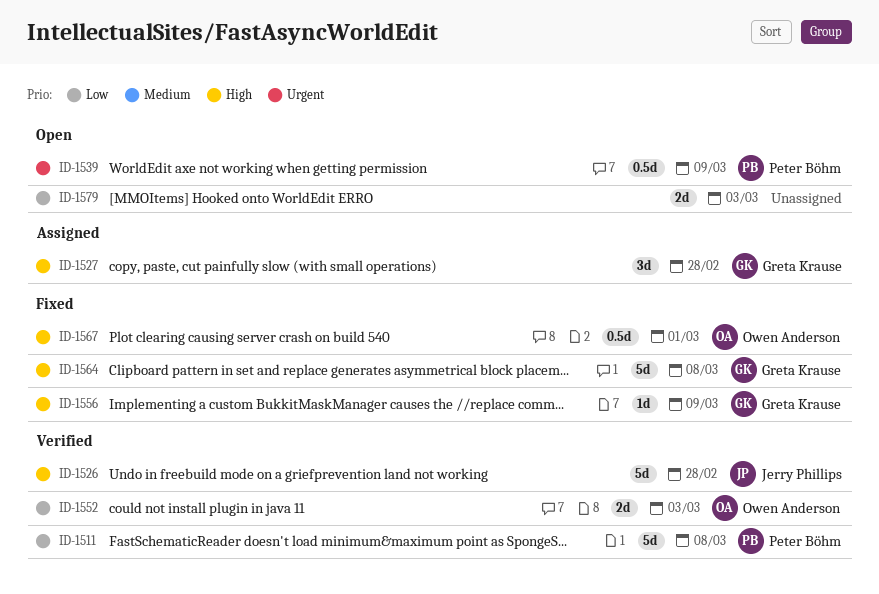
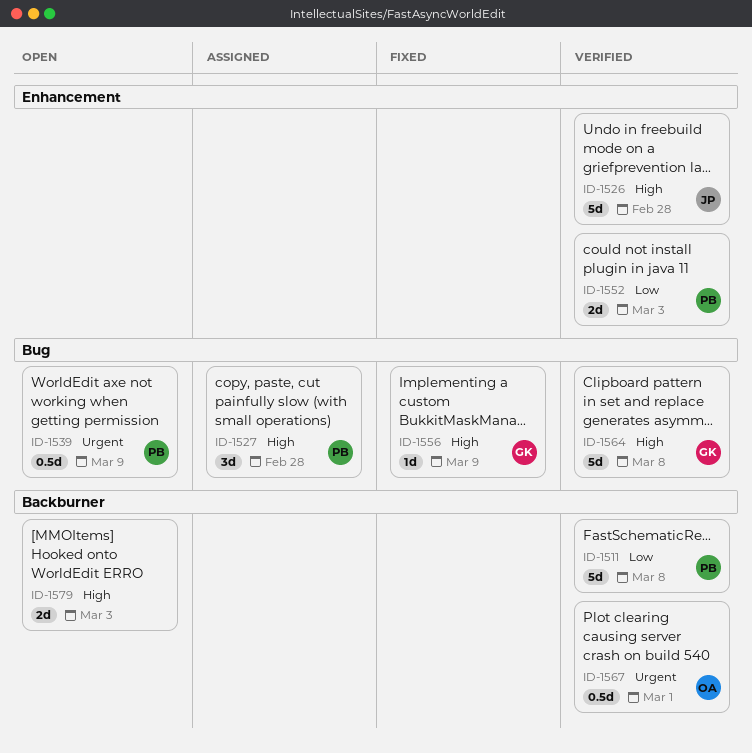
ID-1527, owner: Greta Krause -> Peter Böhm
ID-1552, owner: Owen Anderson -> Peter Böhm
ID-1564, status: Fixed -> Verified
ID-1567, status: Fixed -> Verified
ID-1567, priority: High -> Urgent
ID-1579, priority: Low -> High

